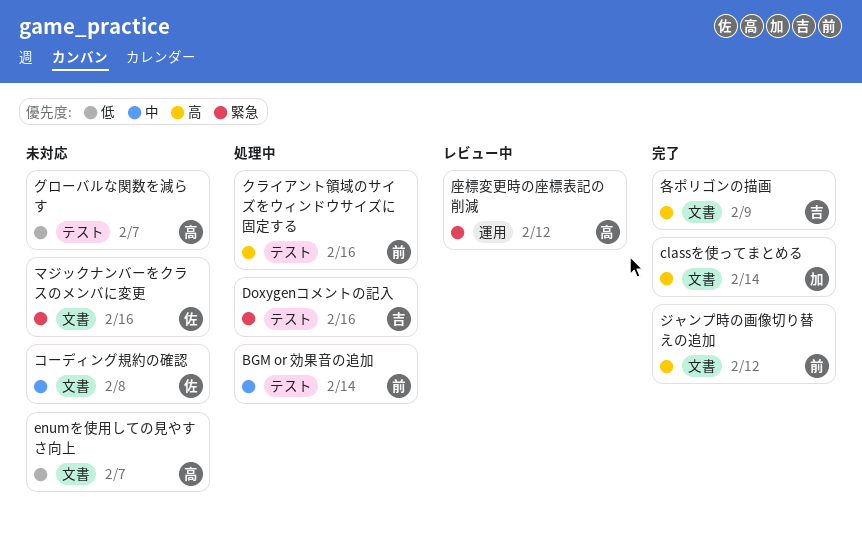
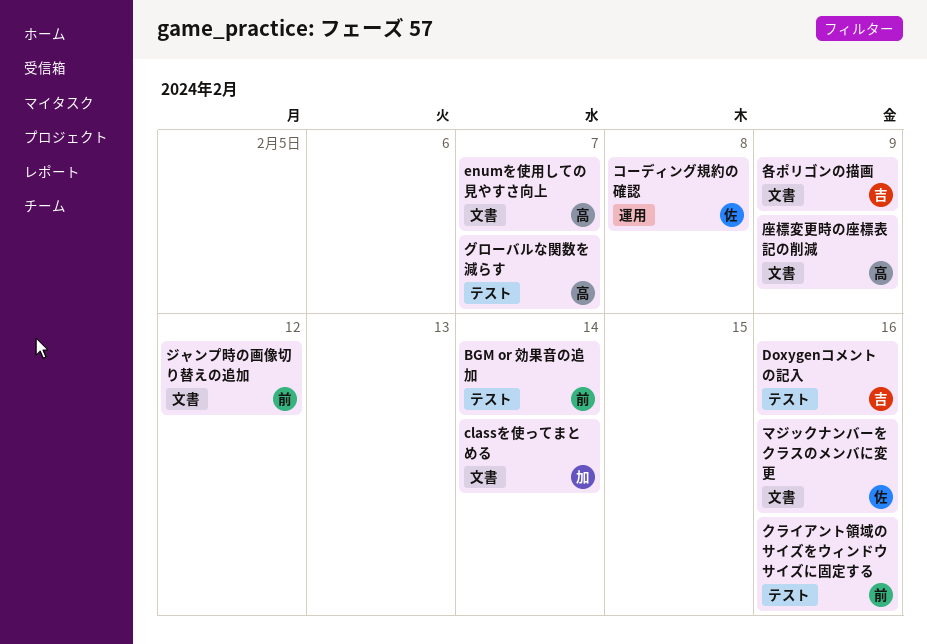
コーディング規約の確認, label: 文書 -> 運用
座標変更時の座標表記の削減, label: 運用 -> 文書
座標変更時の座標表記の削減, due: Feb 12 -> Feb 9

